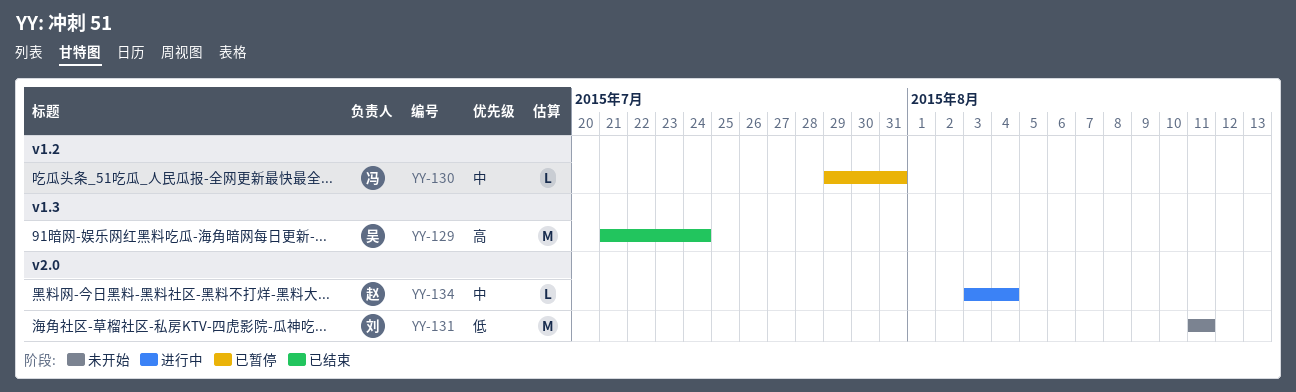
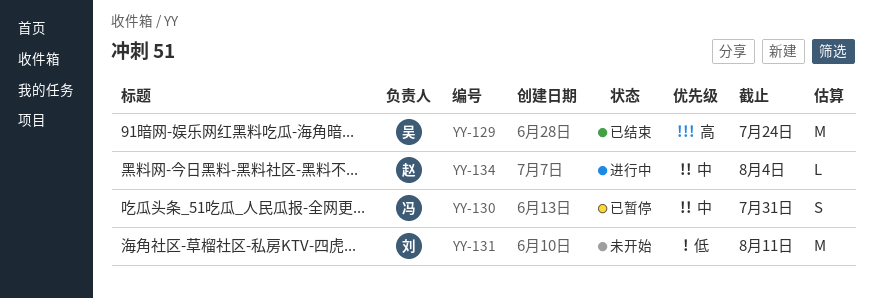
YY-130, estimate: L -> S

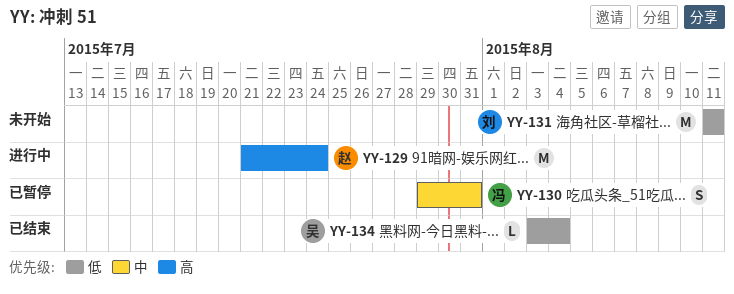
YY-129, status: 已结束 -> 进行中
YY-129, owner: 吴 -> 赵
YY-134, status: 进行中 -> 已结束
YY-134, owner: 赵 -> 吴
YY-134, priority: 中 -> 低

